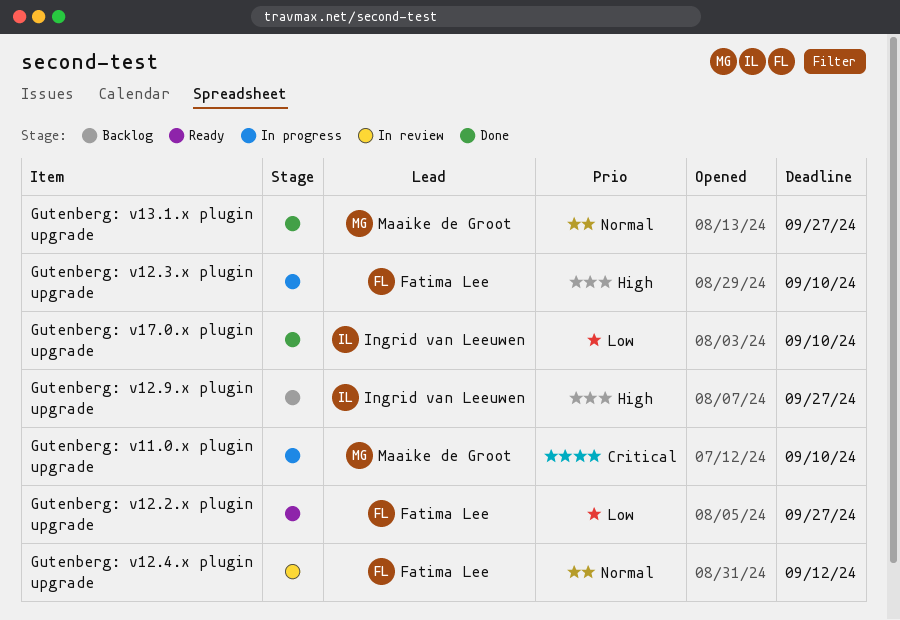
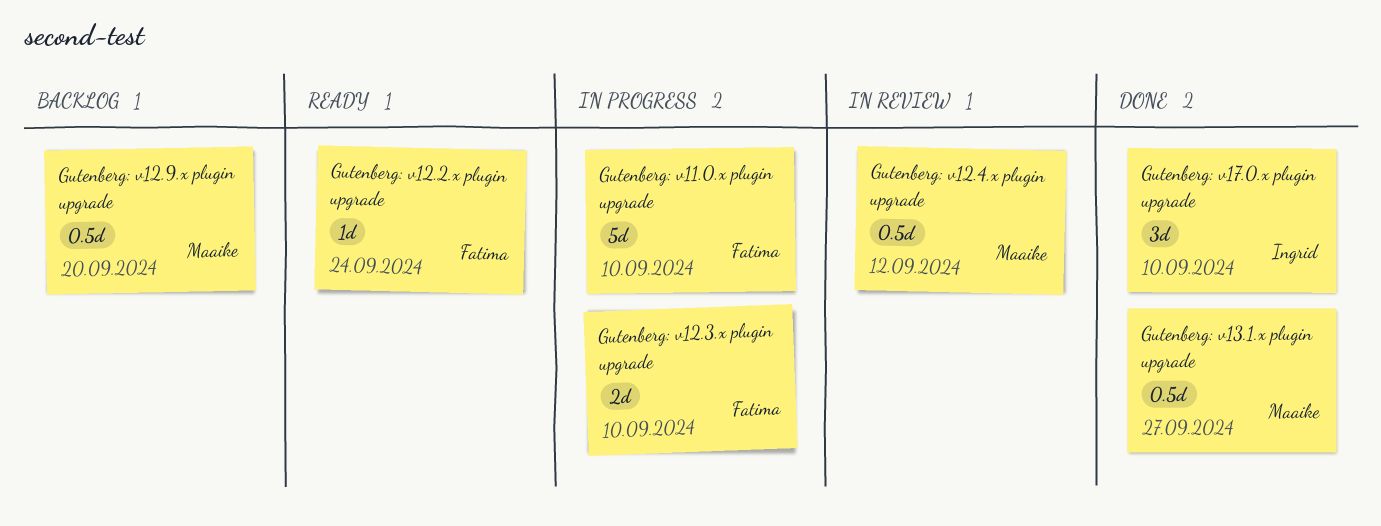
Gutenberg: v11.0.x plugin upgrade, owner: Maaike de Groot -> Fatima Lee
Gutenberg: v12.2.x plugin upgrade, due: Sep 27 -> Sep 24
Gutenberg: v12.4.x plugin upgrade, owner: Fatima Lee -> Maaike de Groot
Gutenberg: v12.9.x plugin upgrade, owner: Ingrid van Leeuwen -> Maaike de Groot
Gutenberg: v12.9.x plugin upgrade, due: Sep 27 -> Sep 20

